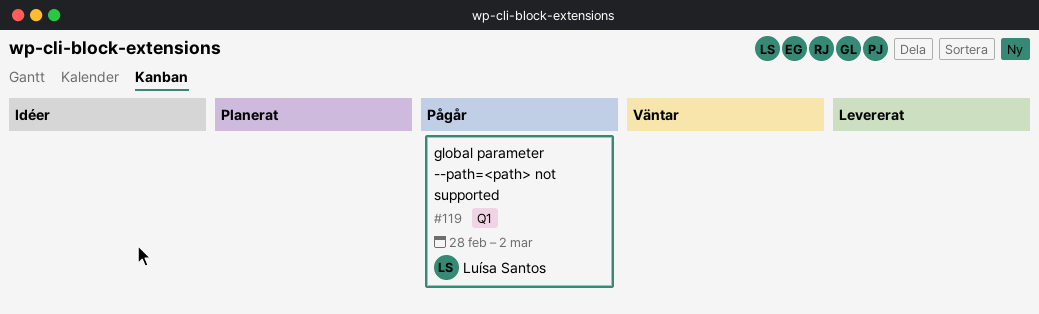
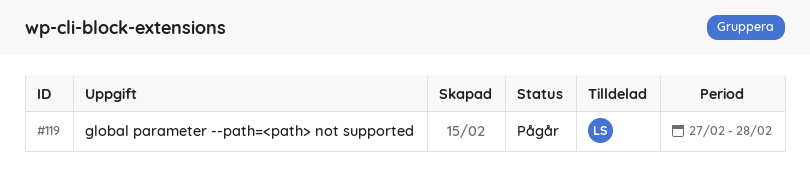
#119, start: Feb 28 -> Feb 27
#119, due: Mar 2 -> Feb 28

